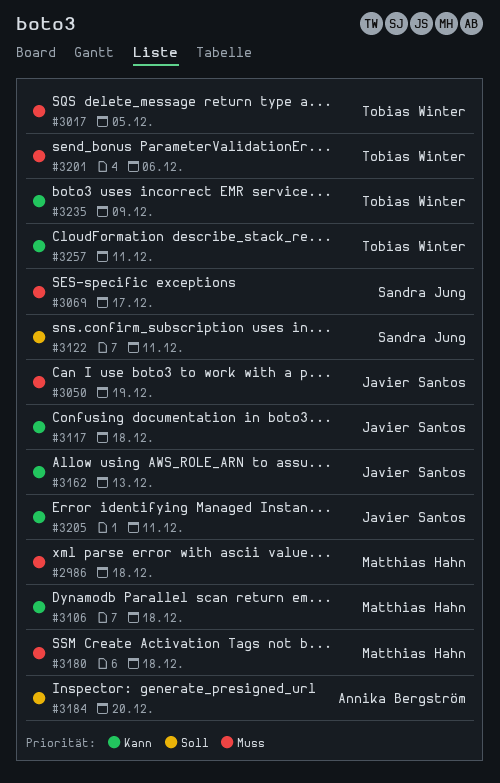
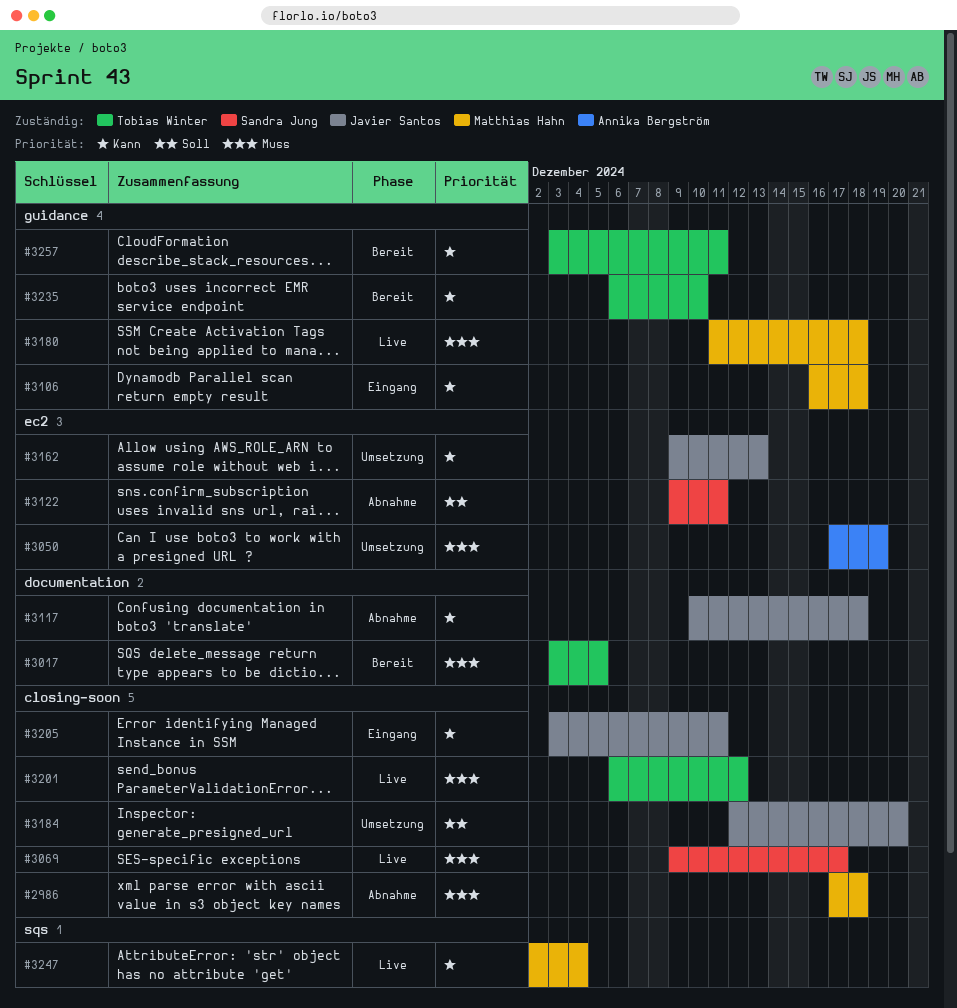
#3050, owner: Javier Santos -> Annika Bergström
#3184, owner: Annika Bergström -> Javier Santos
#3201, due: Dec 6 -> Dec 12
#3235, due: Dec 9 -> Dec 10
#3247: none -> present

